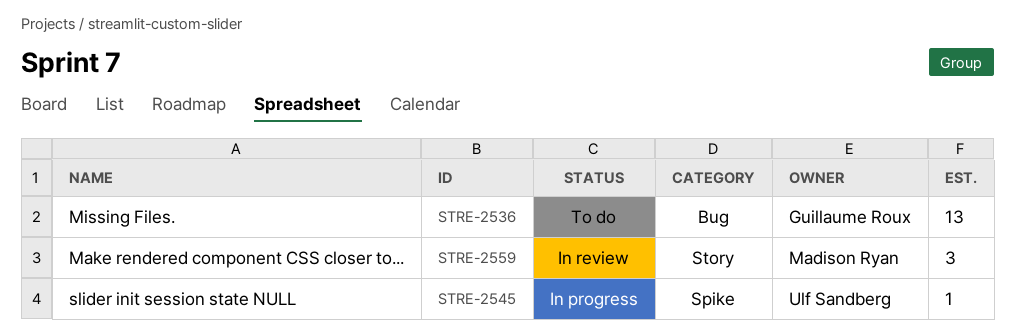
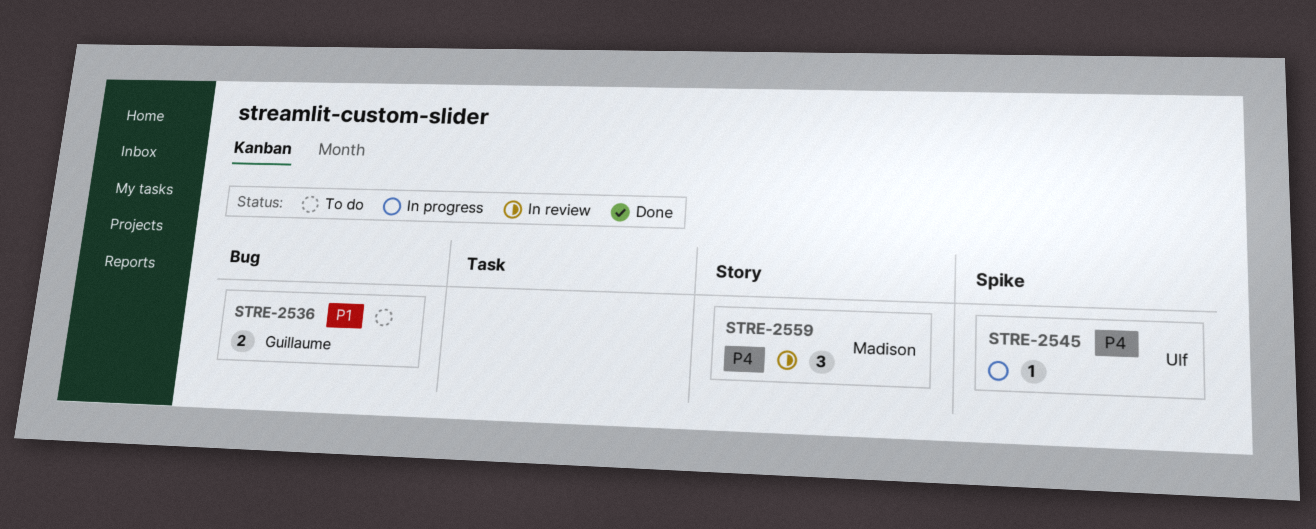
STRE-2536, estimate: 13 -> 2

